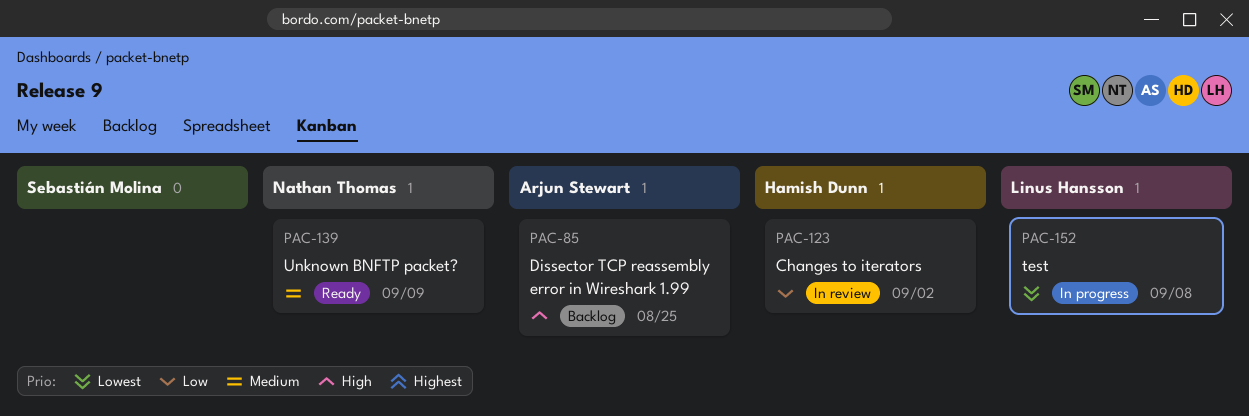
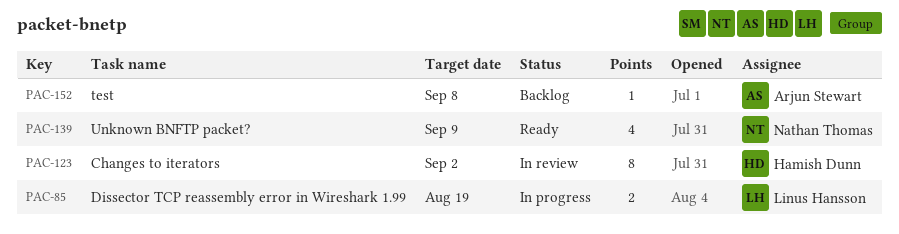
PAC-85, status: Backlog -> In progress
PAC-85, owner: Arjun Stewart -> Linus Hansson
PAC-85, due: Aug 25 -> Aug 19
PAC-152, status: In progress -> Backlog
PAC-152, owner: Linus Hansson -> Arjun Stewart

